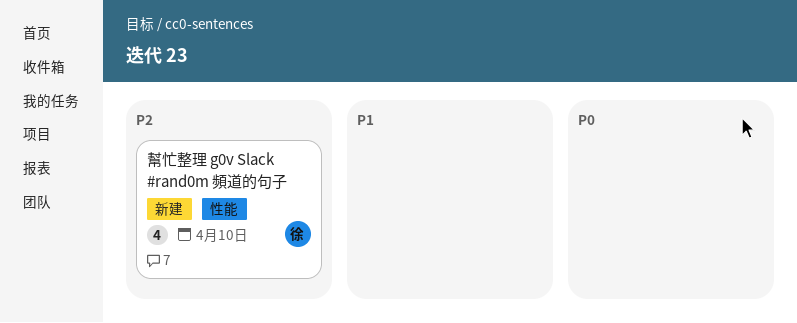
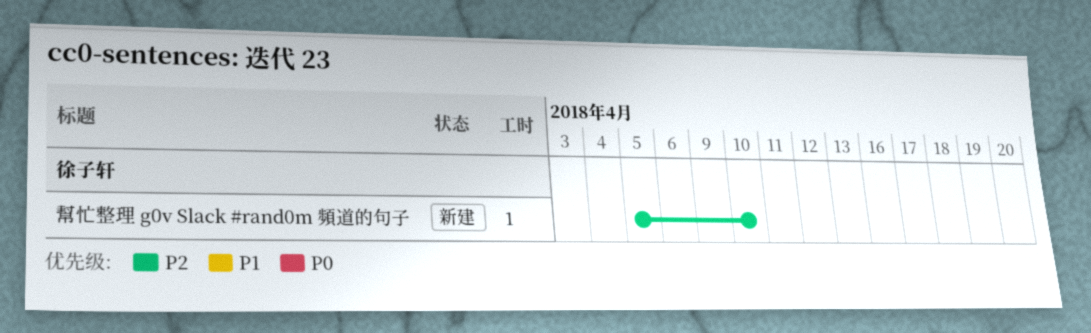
幫忙整理 g0v Slack #rand0m 頻道的句子, estimate: 4 -> 1

